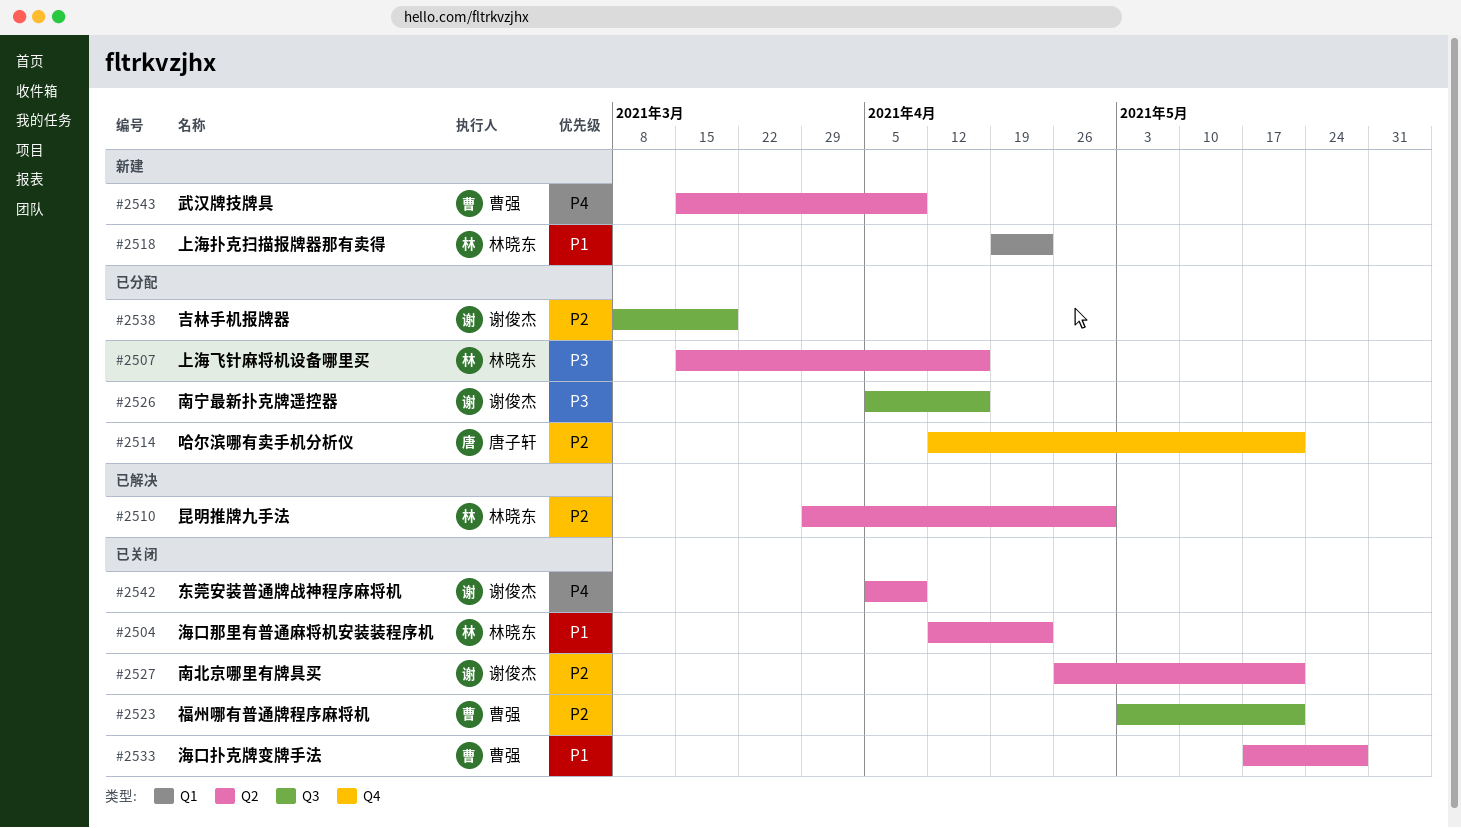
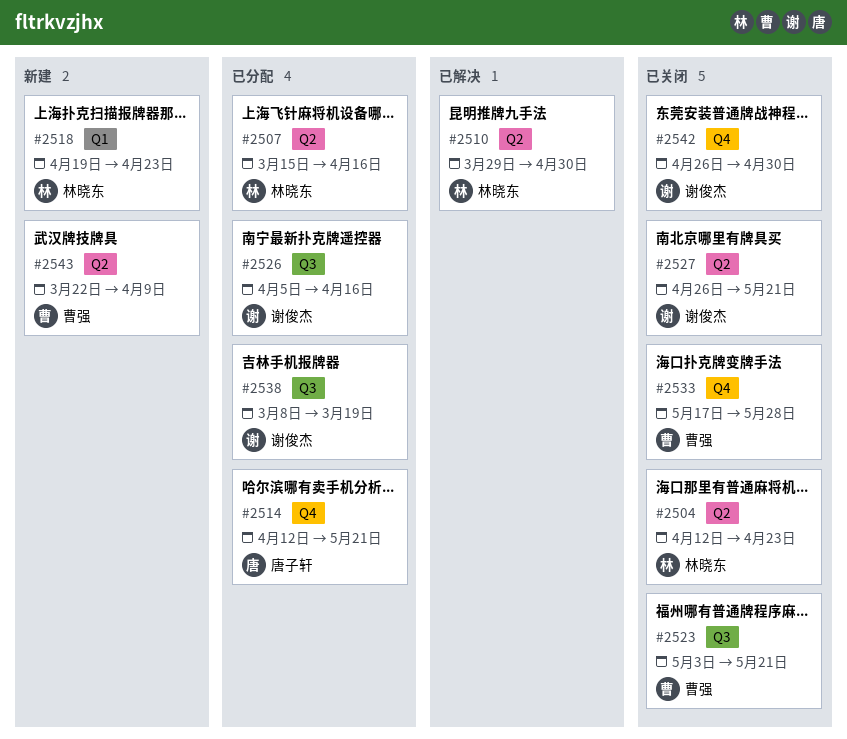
#2533, label: Q2 -> Q4
#2542, label: Q2 -> Q4
#2542, start: Apr 5 -> Apr 26
#2542, due: Apr 9 -> Apr 30
#2543, start: Mar 15 -> Mar 22

